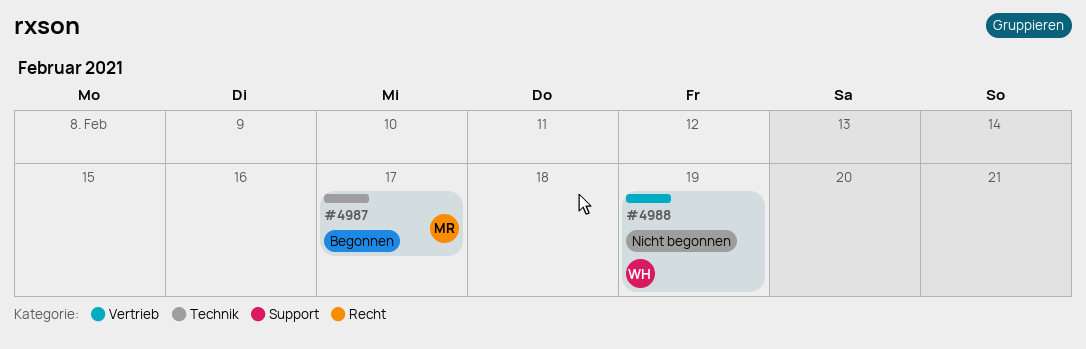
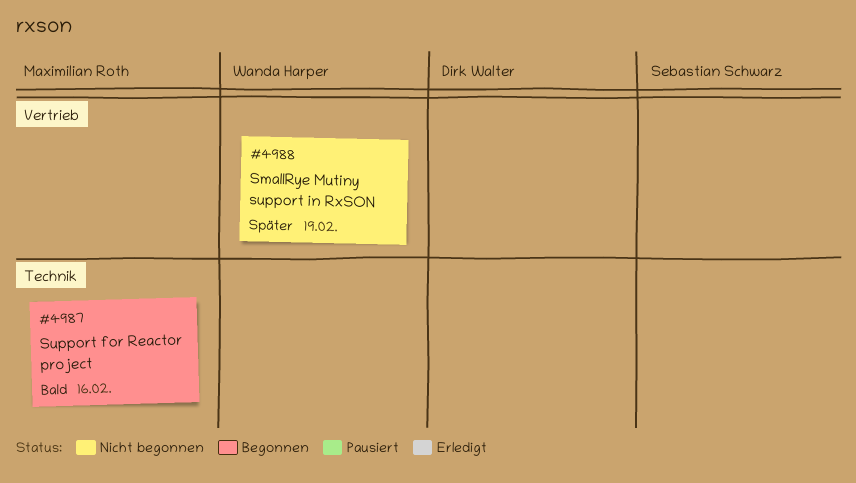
#4987, due: Feb 17 -> Feb 16

